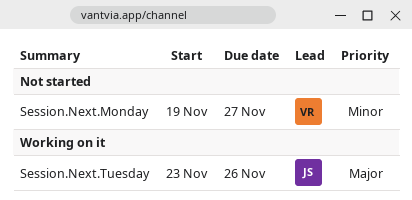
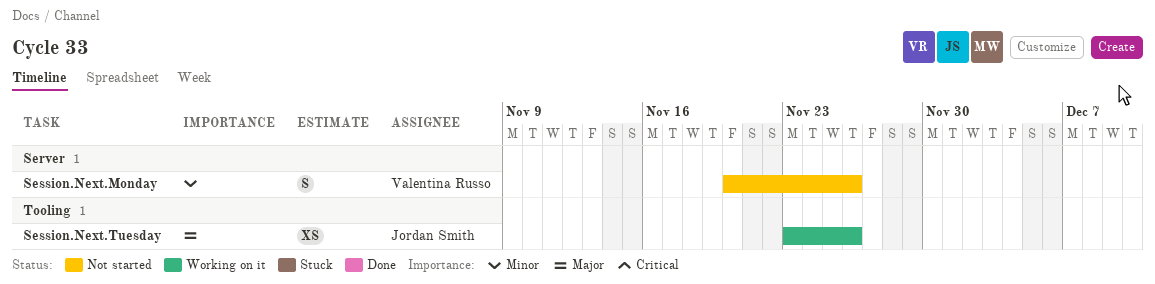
Session.Next.Monday, start: Nov 19 -> Nov 20
Session.Next.Monday, due: Nov 27 -> Nov 26

